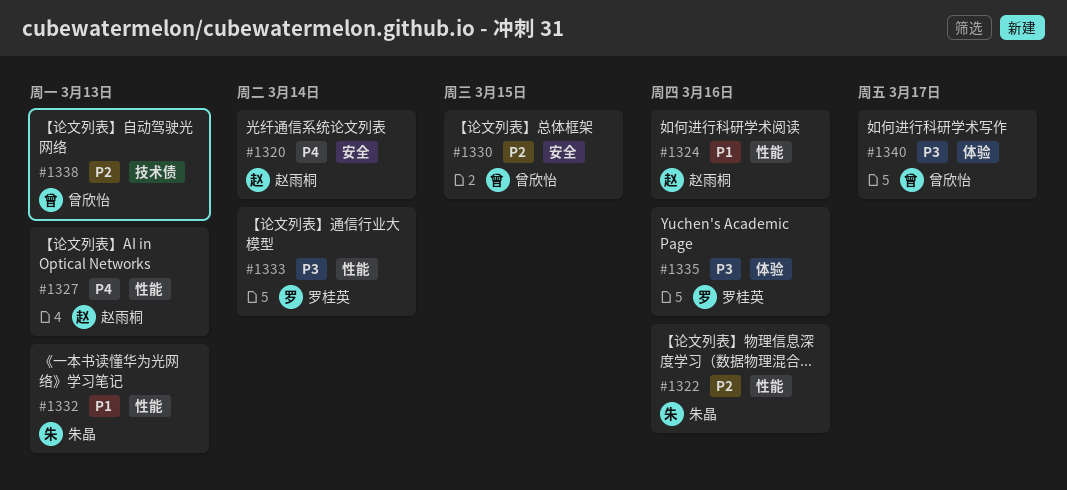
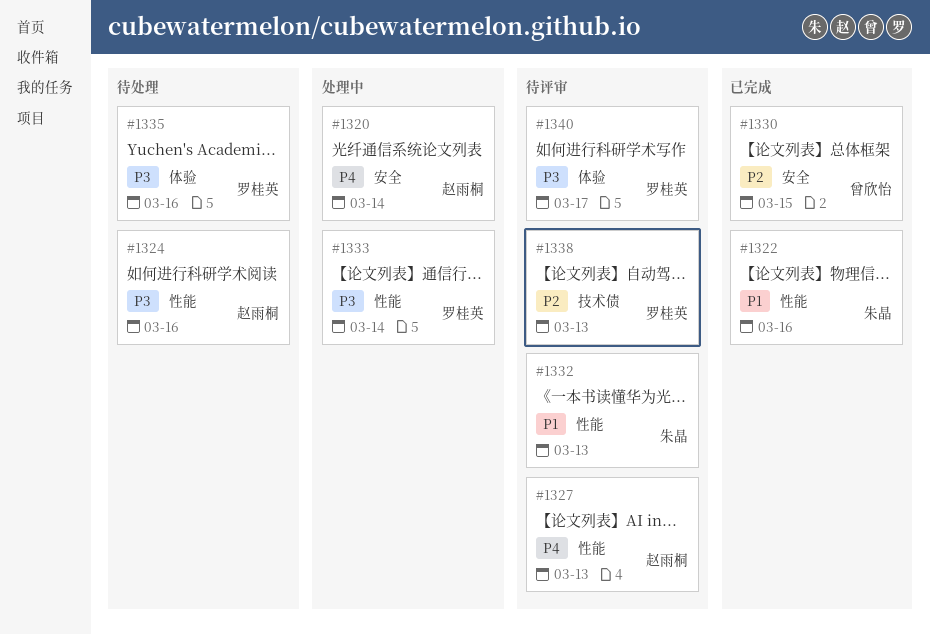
#1322, priority: P2 -> P1
#1324, priority: P1 -> P3
#1338, owner: 曾欣怡 -> 罗桂英
#1340, owner: 曾欣怡 -> 罗桂英

